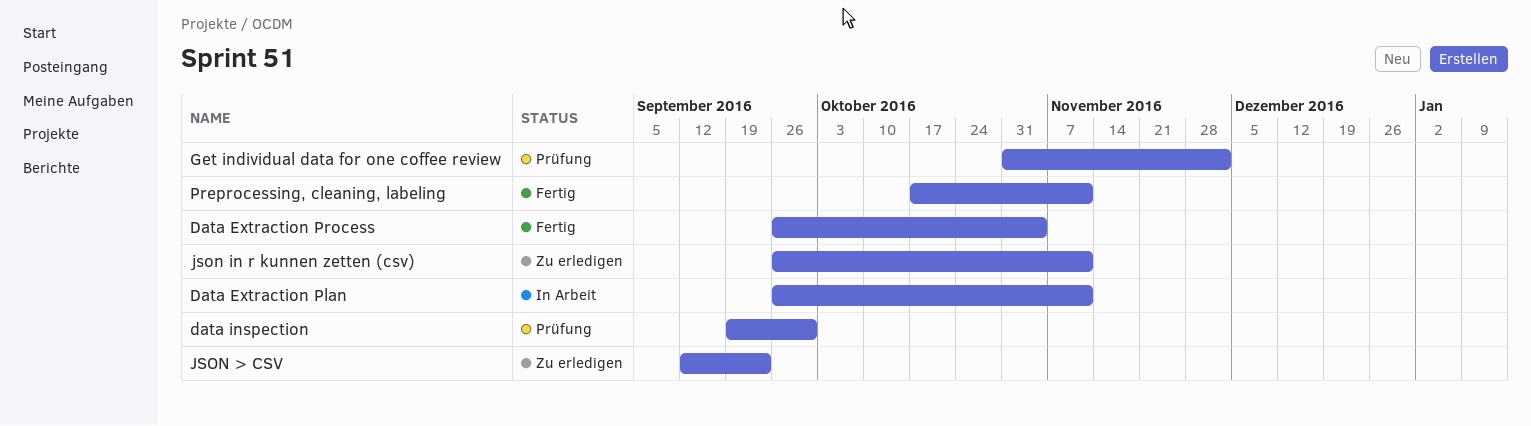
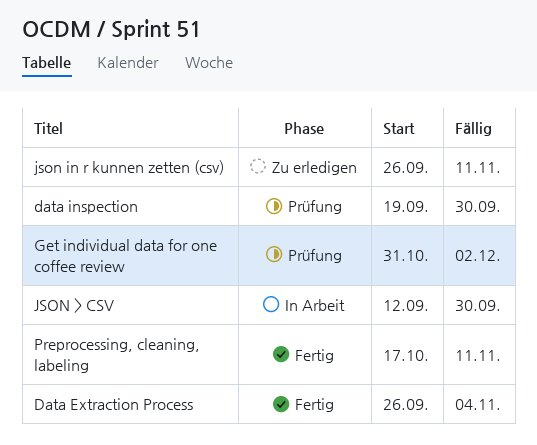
Data Extraction Plan: present -> none
JSON > CSV, status: Zu erledigen -> In Arbeit
JSON > CSV, due: Sep 23 -> Sep 30

